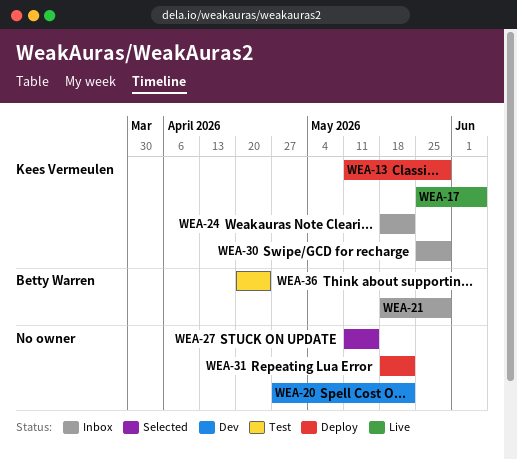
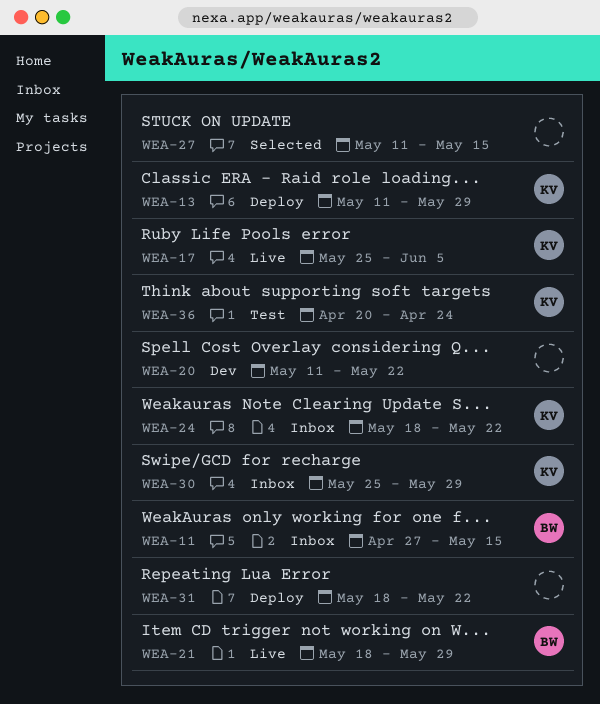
WEA-11: none -> present
WEA-20, start: Apr 27 -> May 11
WEA-21, status: Inbox -> Live
WEA-36, owner: Betty Warren -> Kees Vermeulen

